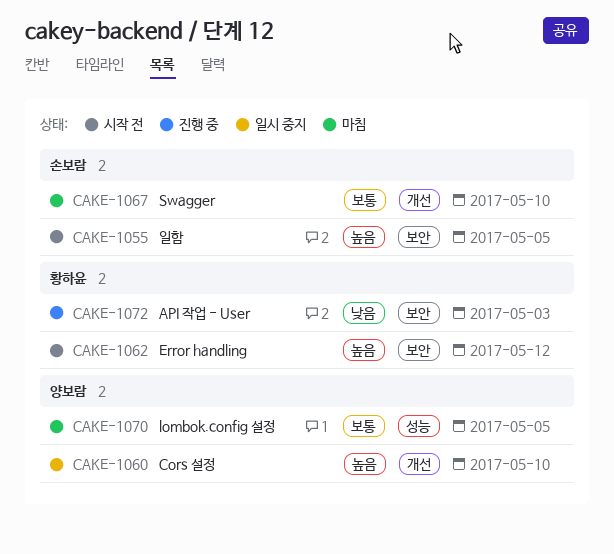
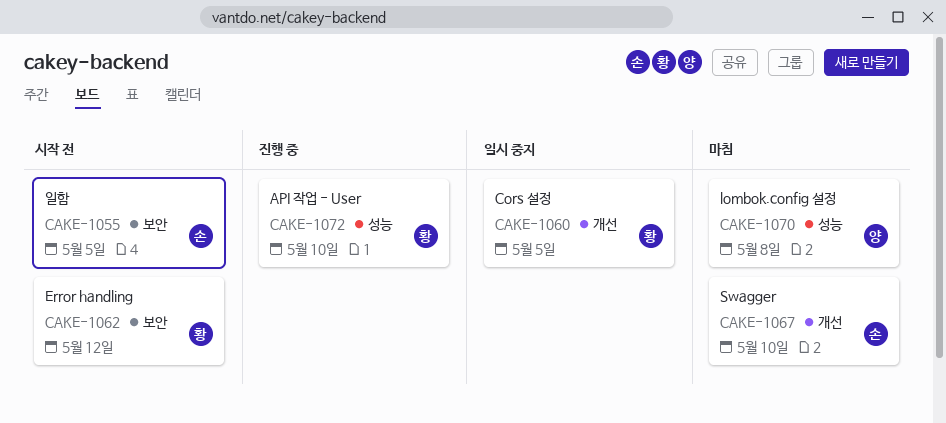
CAKE-1060, owner: 양보람 -> 황하윤
CAKE-1060, due: May 10 -> May 5
CAKE-1070, due: May 5 -> May 8
CAKE-1072, label: 보안 -> 성능
CAKE-1072, due: May 3 -> May 10

